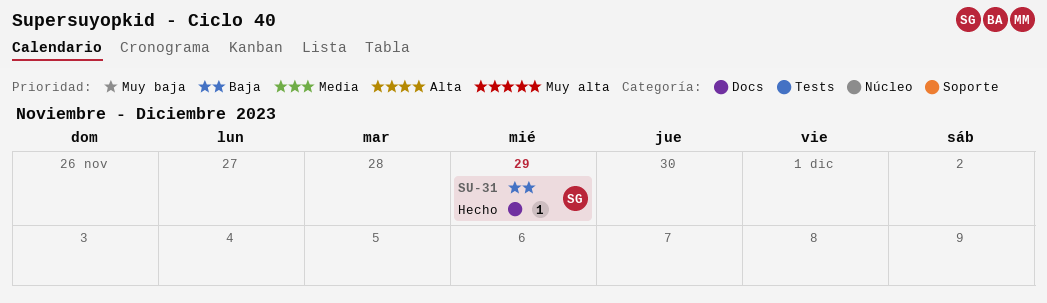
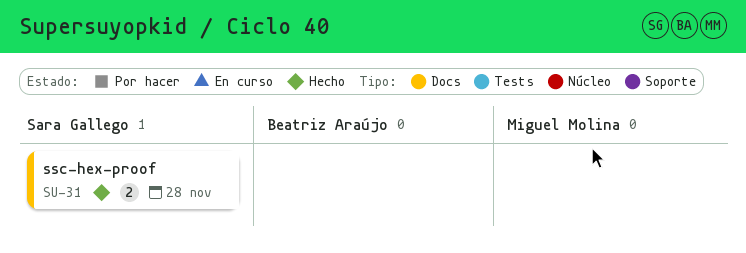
SU-31, estimate: 1 -> 2
SU-31, due: Nov 29 -> Nov 28

